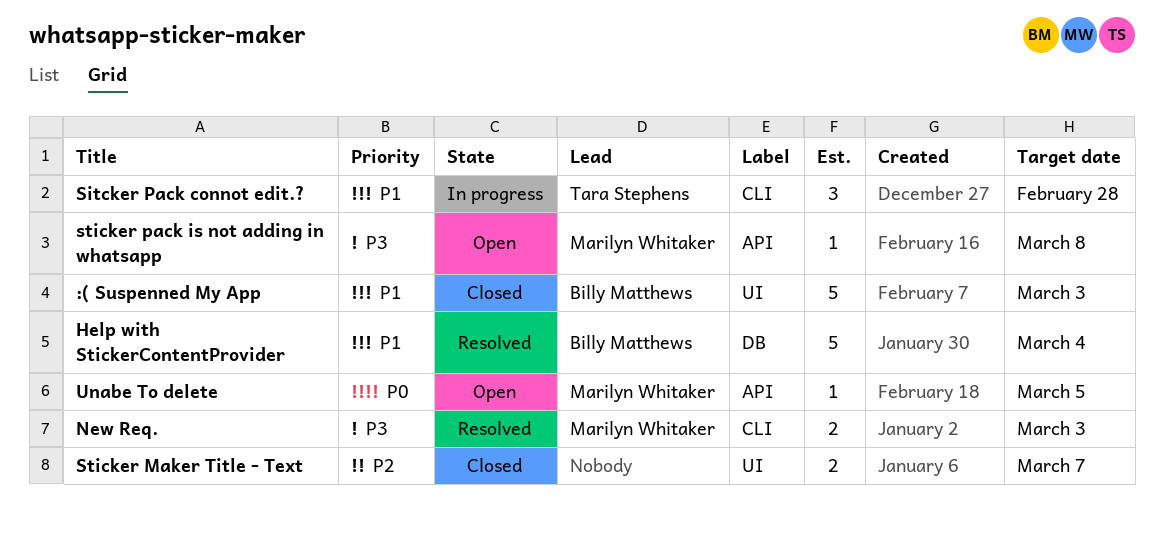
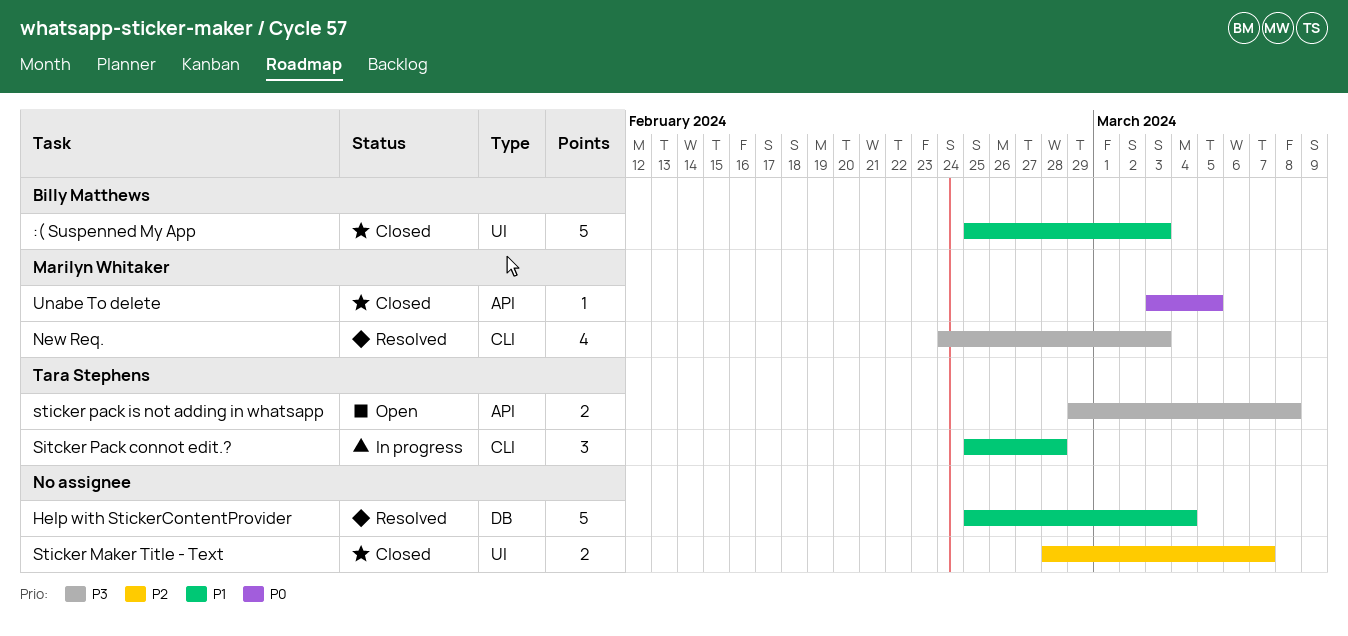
Help with StickerContentProvider, owner: Billy Matthews -> none
New Req., estimate: 2 -> 4
sticker pack is not adding in whatsapp, owner: Marilyn Whitaker -> Tara Stephens
sticker pack is not adding in whatsapp, estimate: 1 -> 2
Unabe To delete, status: Open -> Closed

